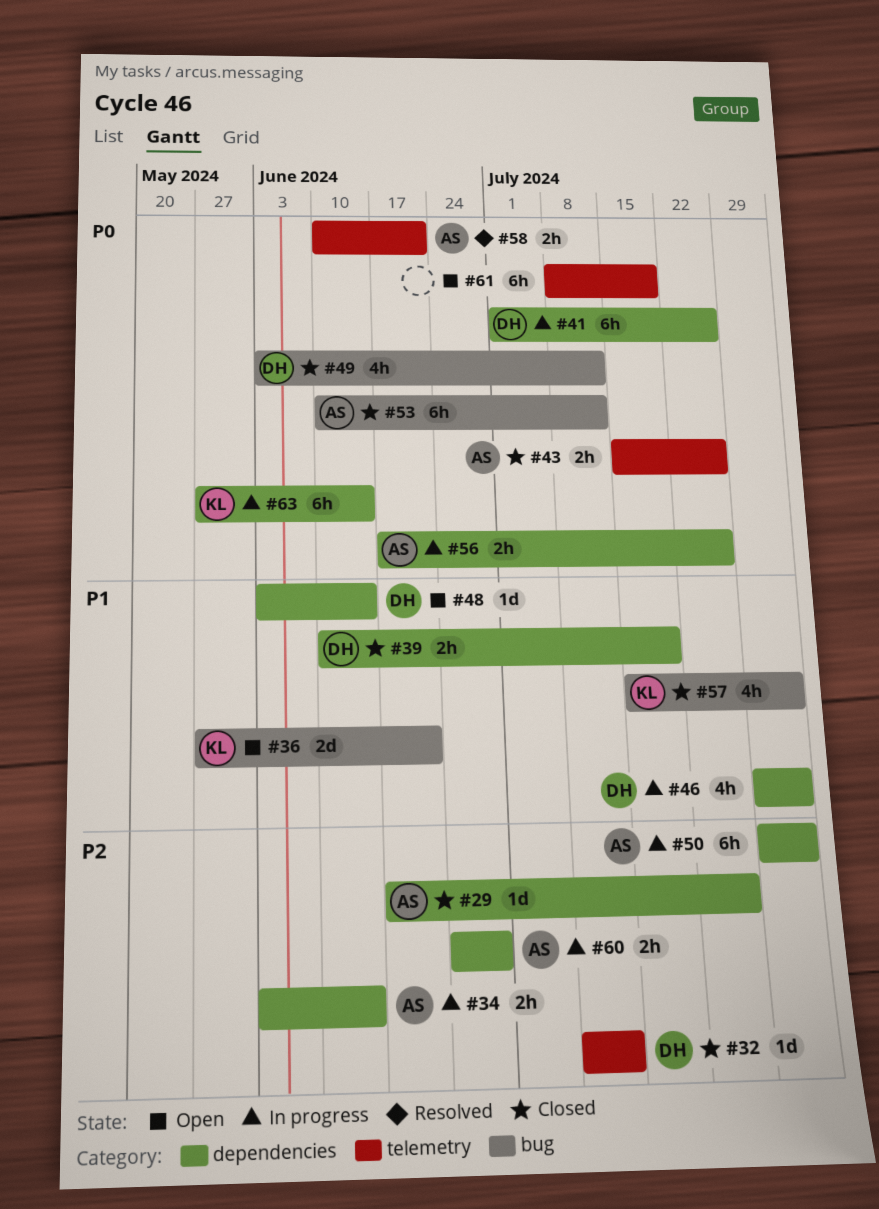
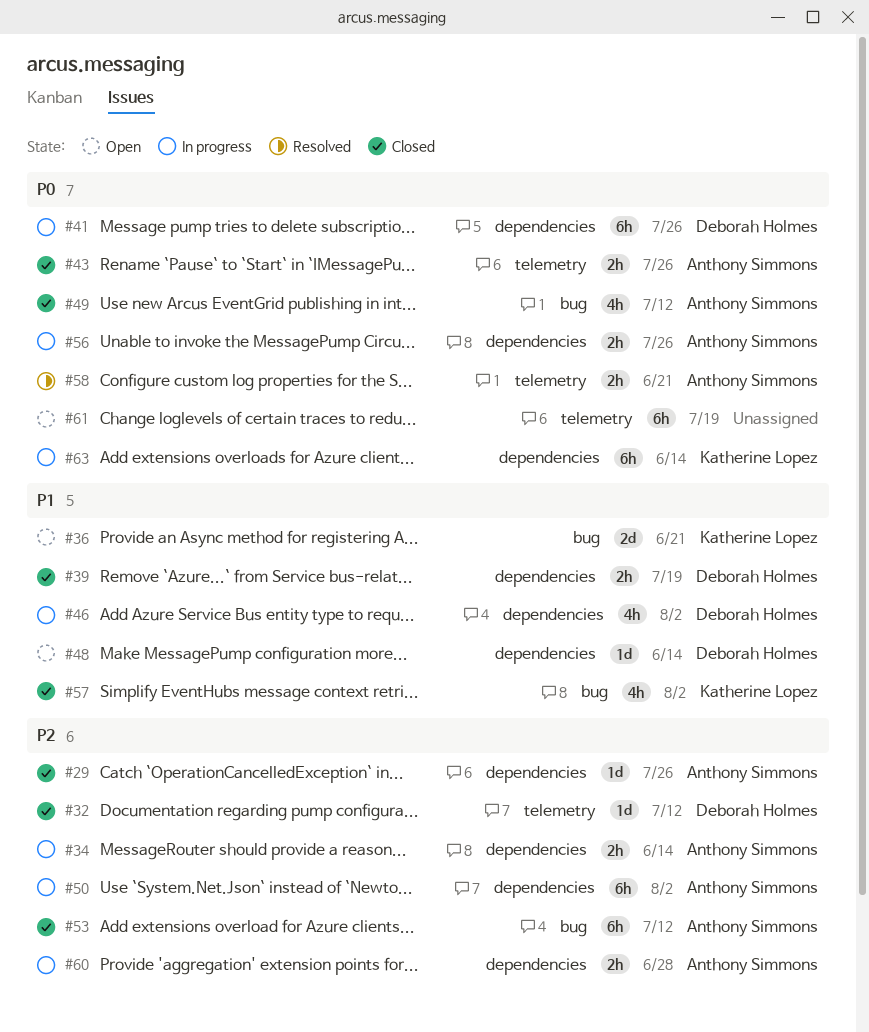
#49, owner: Deborah Holmes -> Anthony Simmons
#53, priority: P0 -> P2

